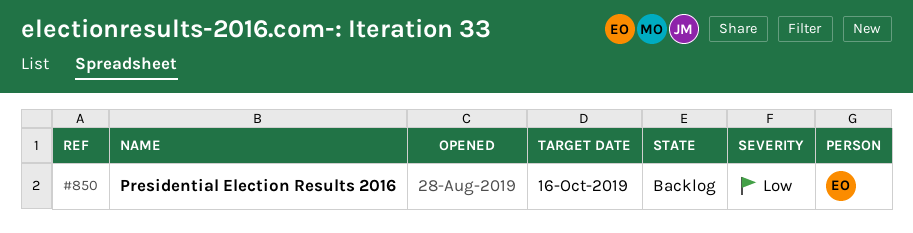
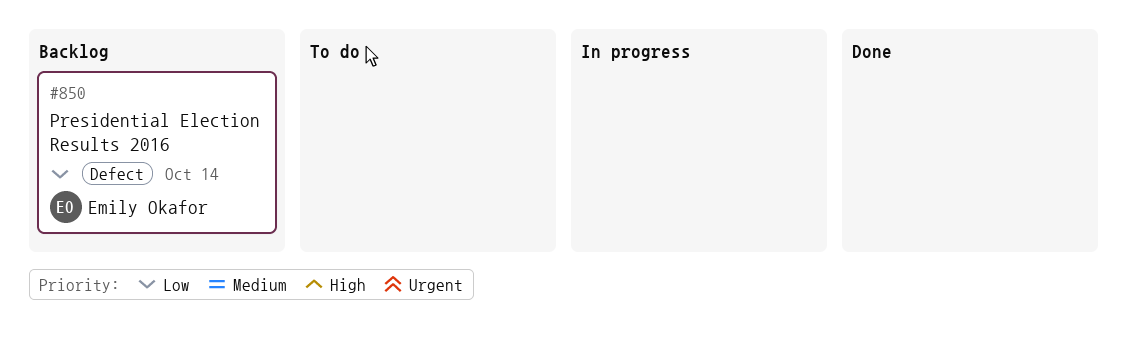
#850, due: Oct 16 -> Oct 14

